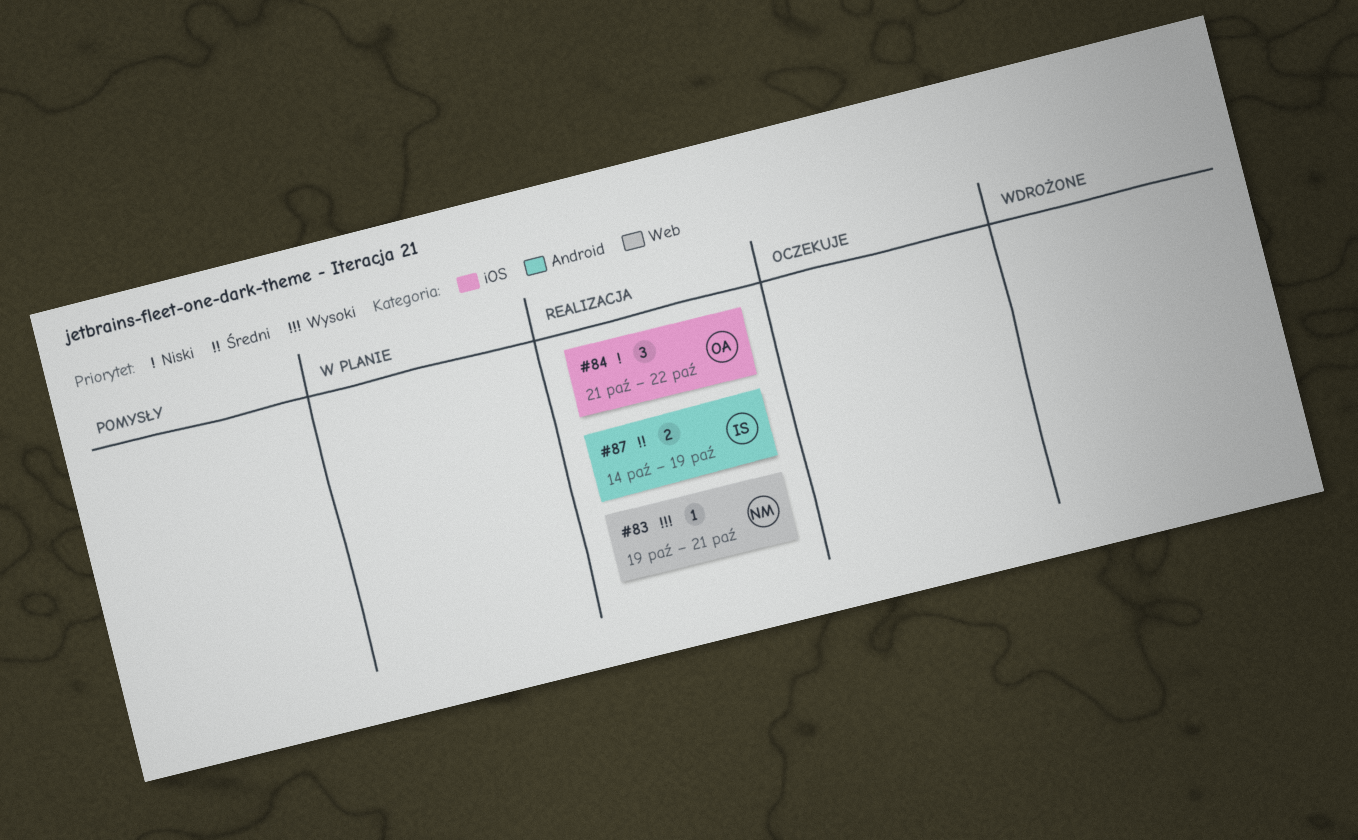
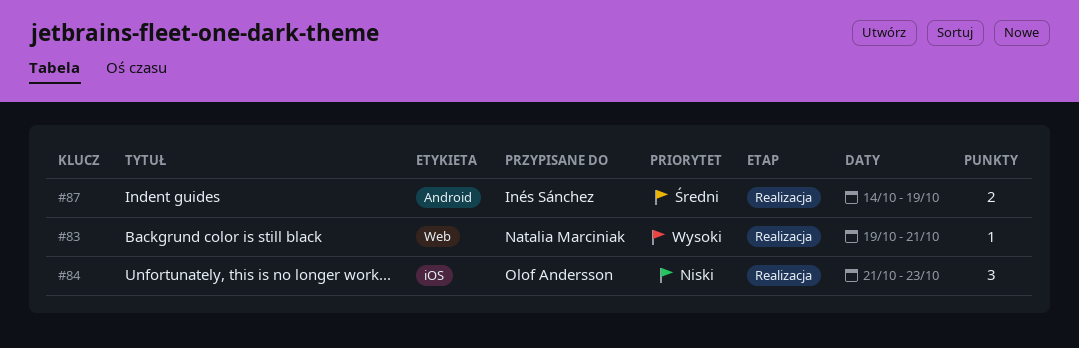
#84, due: Oct 22 -> Oct 23

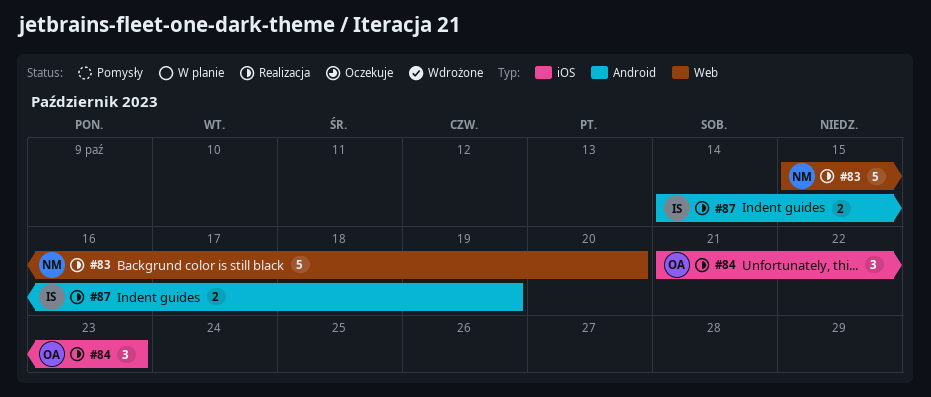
#83, estimate: 1 -> 5
#83, start: Oct 19 -> Oct 15
#83, due: Oct 21 -> Oct 20

